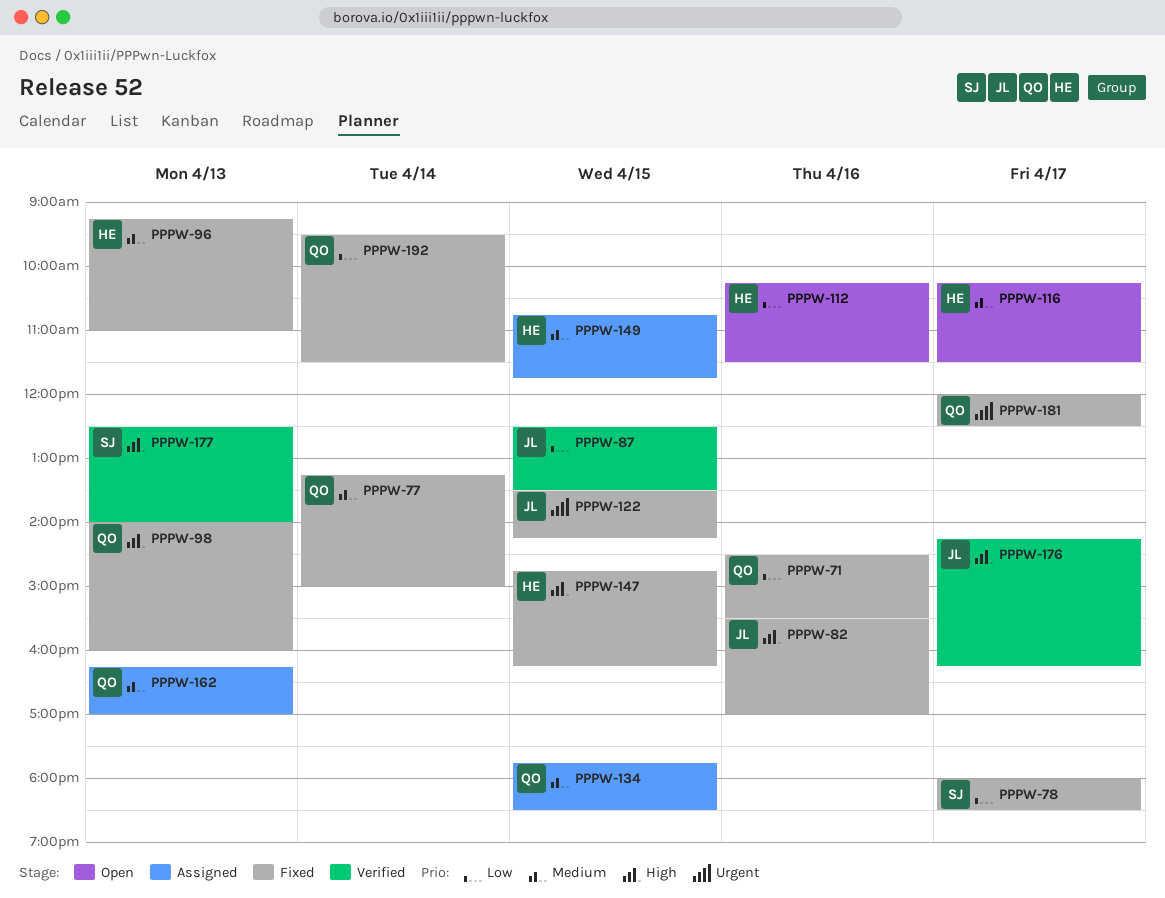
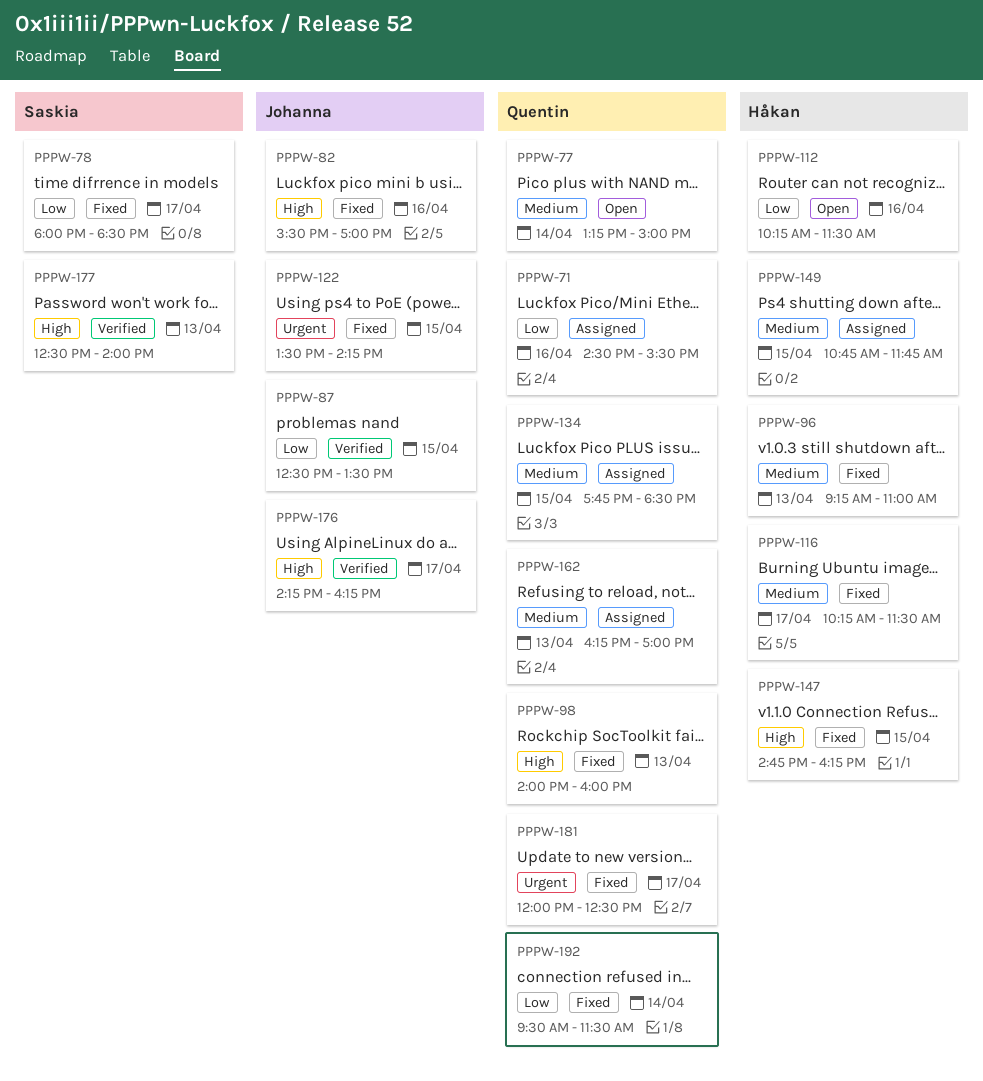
PPPW-71, status: Fixed -> Assigned
PPPW-77, status: Fixed -> Open
PPPW-116, status: Open -> Fixed

